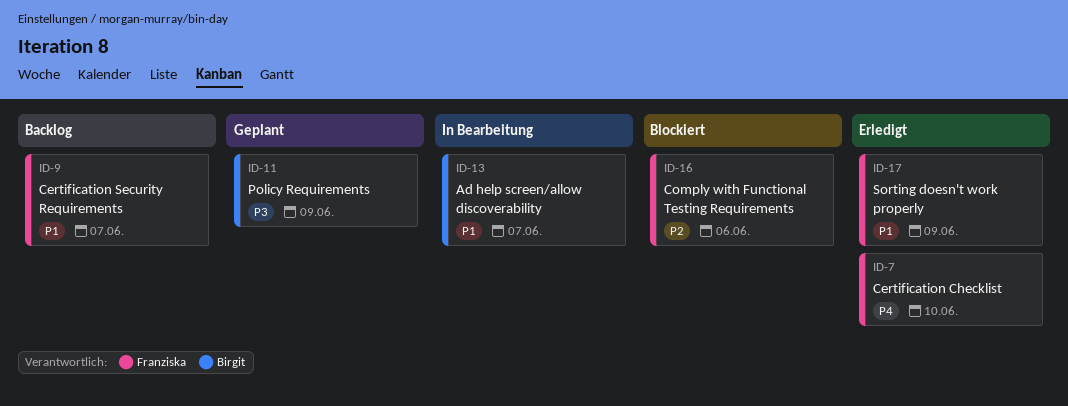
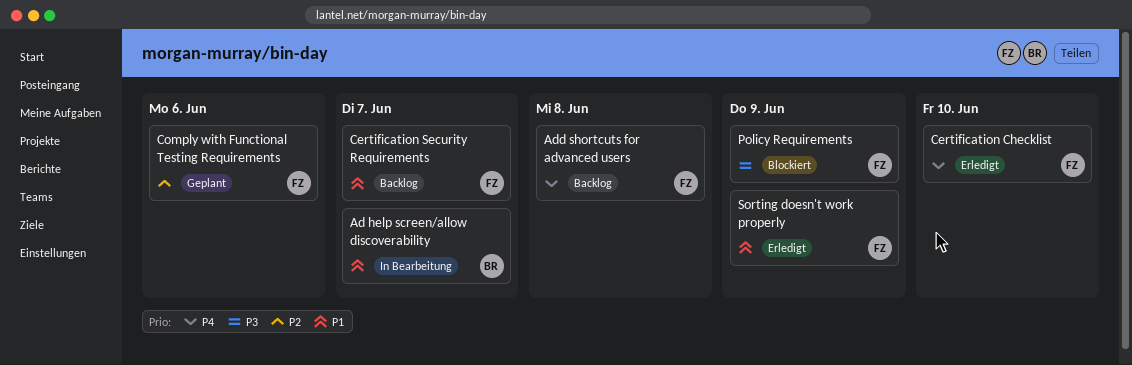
Add shortcuts for advanced users: none -> present
Comply with Functional Testing Requirements, status: Blockiert -> Geplant
Policy Requirements, status: Geplant -> Blockiert
Policy Requirements, owner: Birgit -> Franziska

